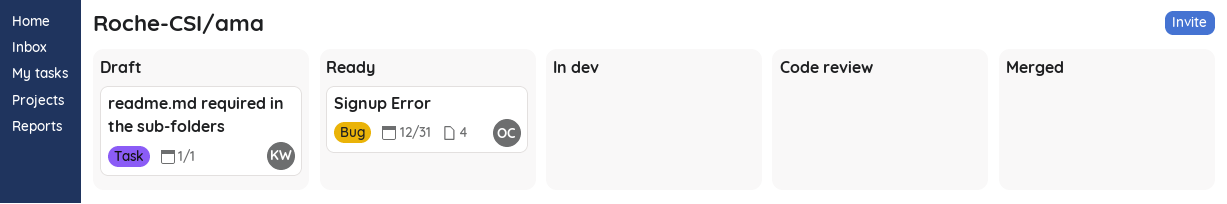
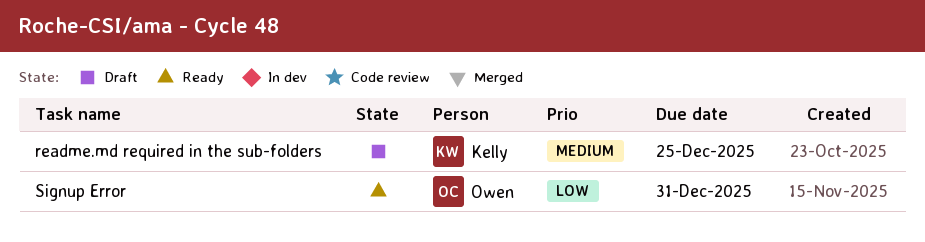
readme.md required in the sub-folders, due: Jan 1 -> Dec 25

